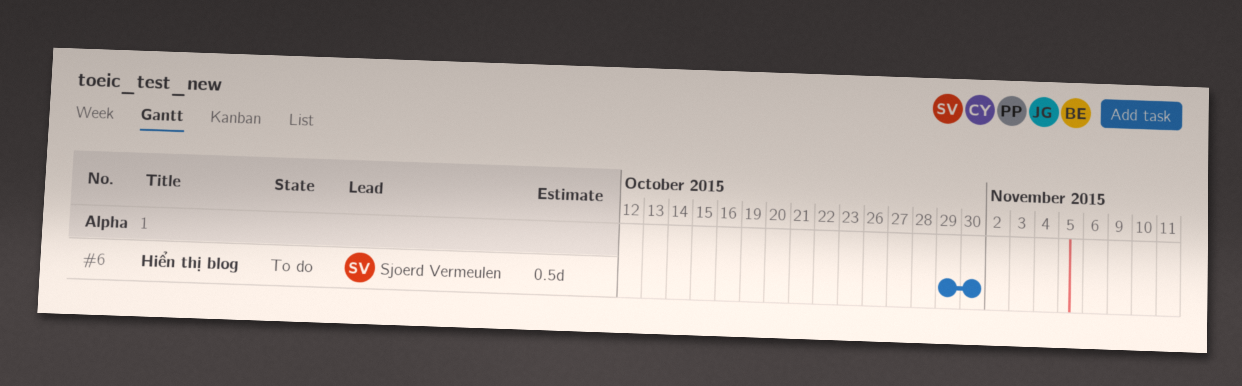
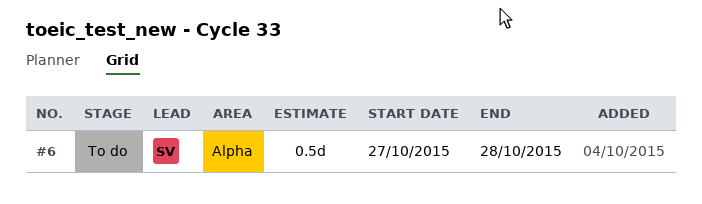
#6, start: Oct 29 -> Oct 27
#6, due: Oct 30 -> Oct 28

